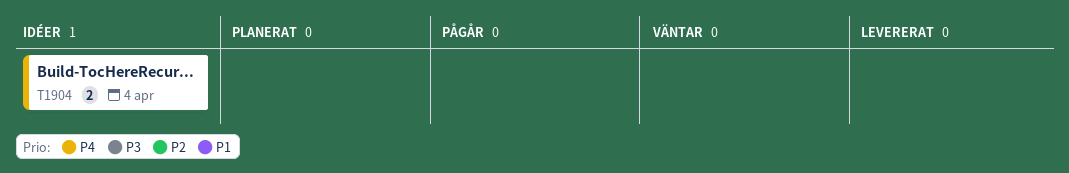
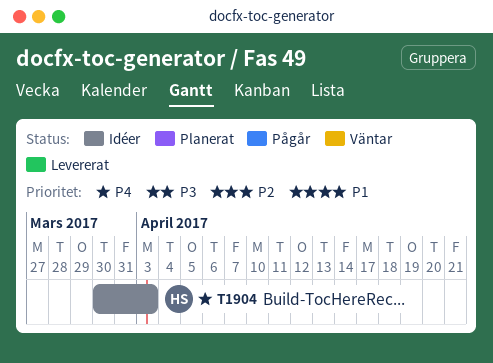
T1904, due: Apr 4 -> Apr 3

